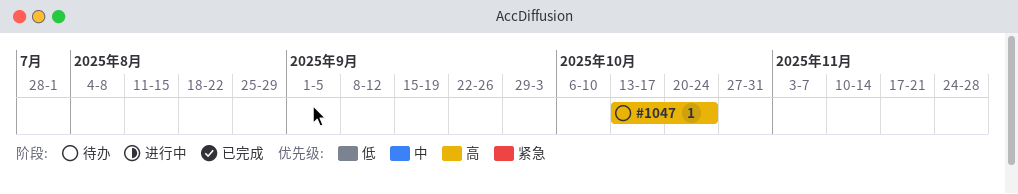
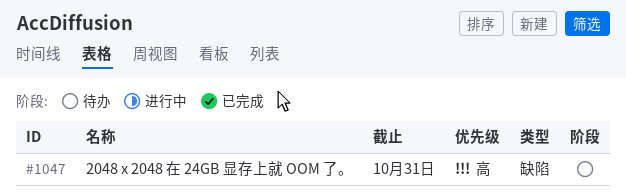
#1047, due: Oct 24 -> Oct 31

